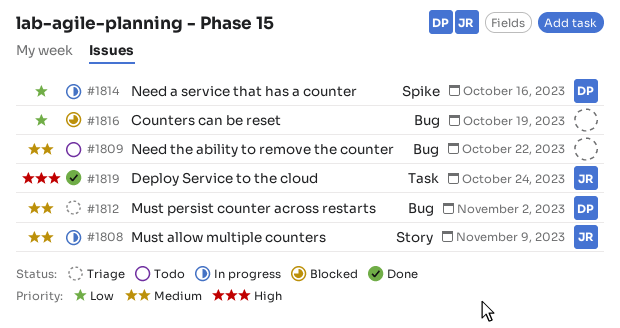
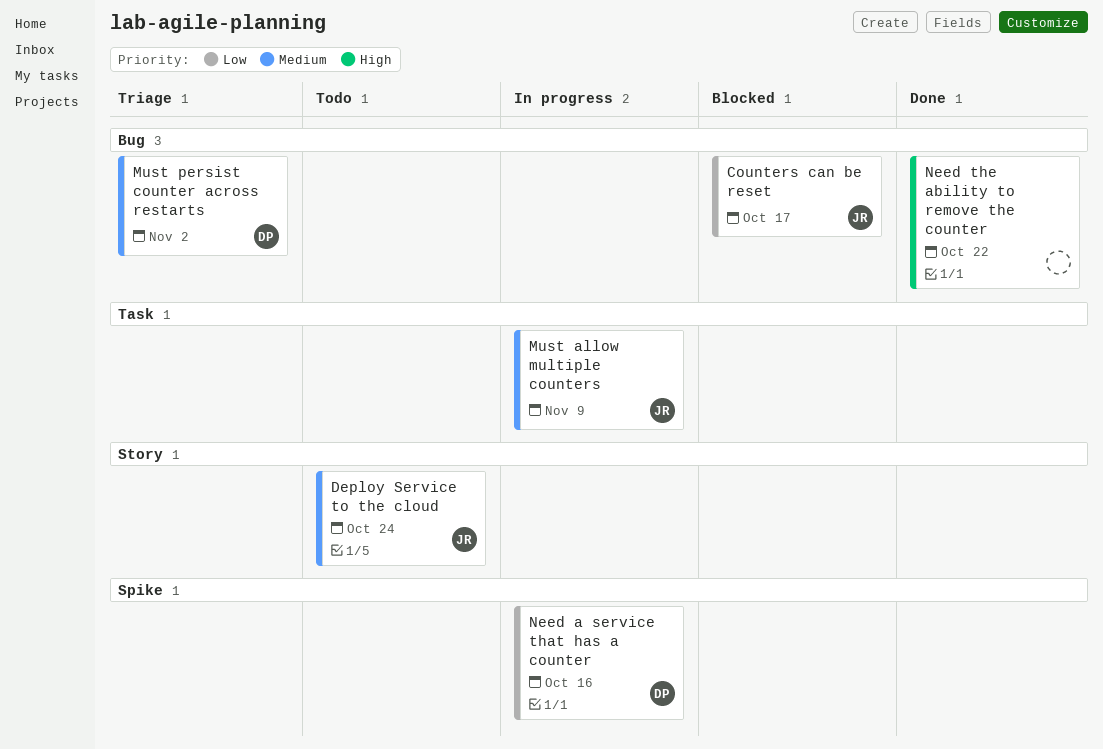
Counters can be reset, owner: none -> JR
Counters can be reset, due: Oct 19 -> Oct 17
Deploy Service to the cloud, status: Done -> Todo
Deploy Service to the cloud, priority: High -> Medium
Deploy Service to the cloud, label: Task -> Story
Must allow multiple counters, label: Story -> Task
Need the ability to remove the counter, status: Todo -> Done
Need the ability to remove the counter, priority: Medium -> High

